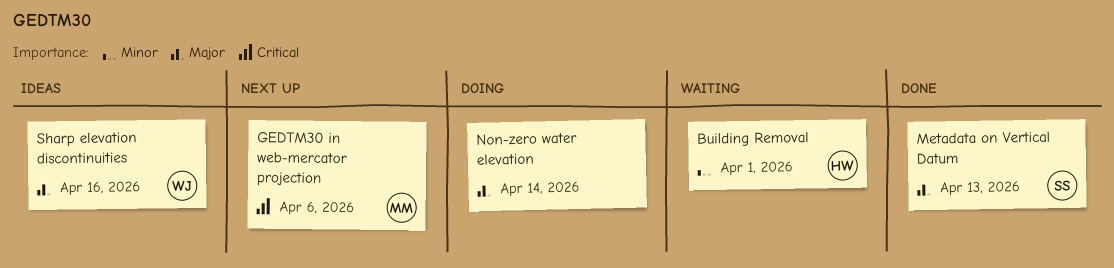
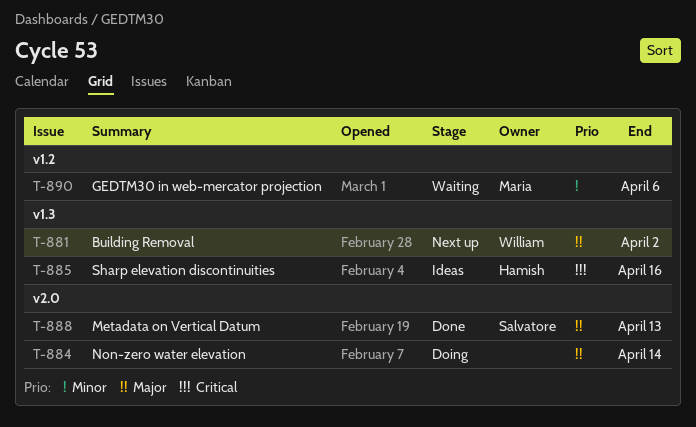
Building Removal, status: Waiting -> Next up
Building Removal, owner: Hamish -> William
Building Removal, priority: Minor -> Major
Building Removal, due: Apr 1 -> Apr 2
GEDTM30 in web-mercator projection, status: Next up -> Waiting
GEDTM30 in web-mercator projection, priority: Critical -> Minor
Sharp elevation discontinuities, owner: William -> Hamish
Sharp elevation discontinuities, priority: Major -> Critical

